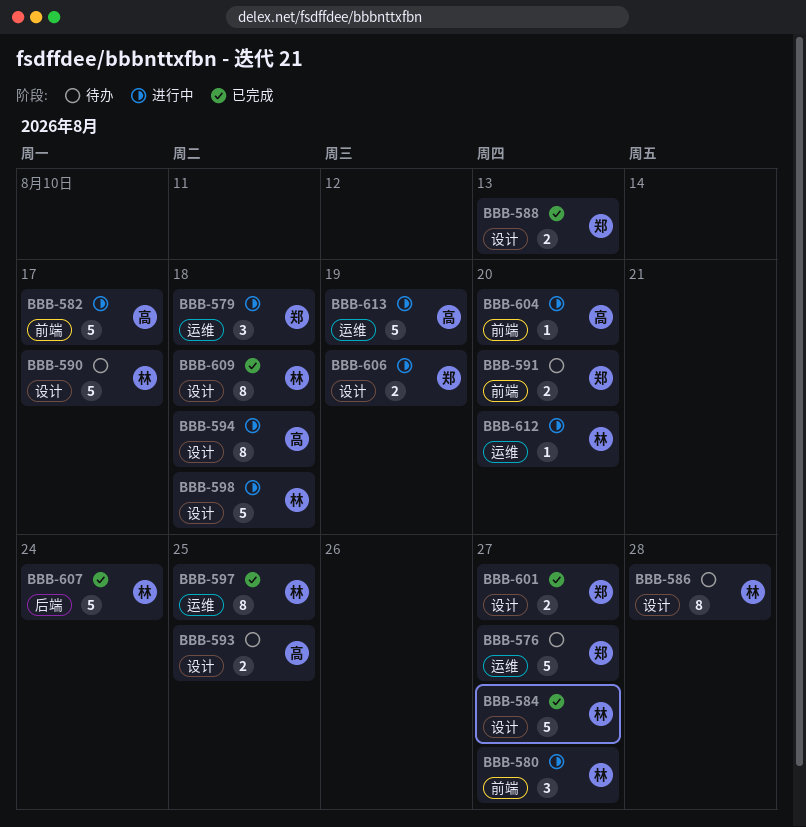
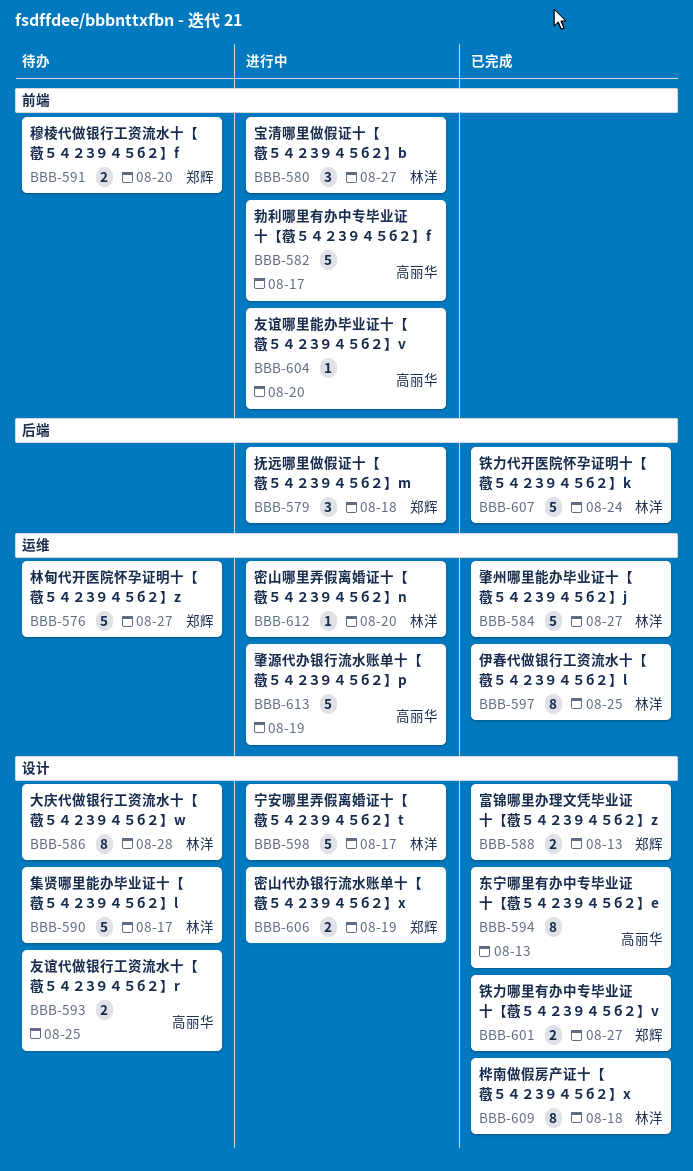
BBB-579, label: 运维 -> 后端
BBB-584, label: 设计 -> 运维
BBB-594, status: 进行中 -> 已完成
BBB-594, due: Aug 18 -> Aug 13
BBB-598, due: Aug 18 -> Aug 17

